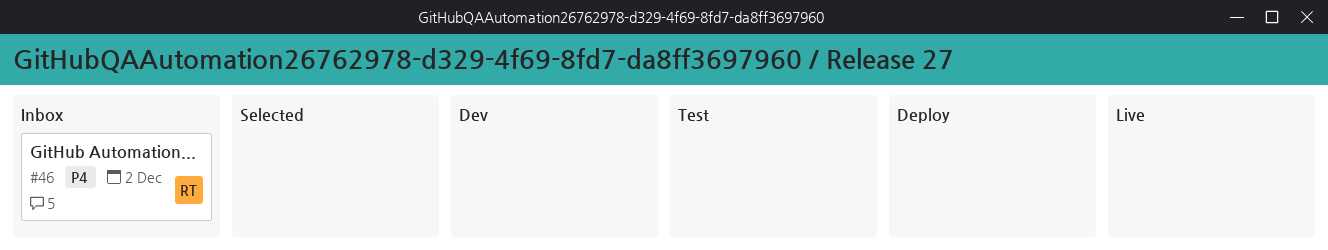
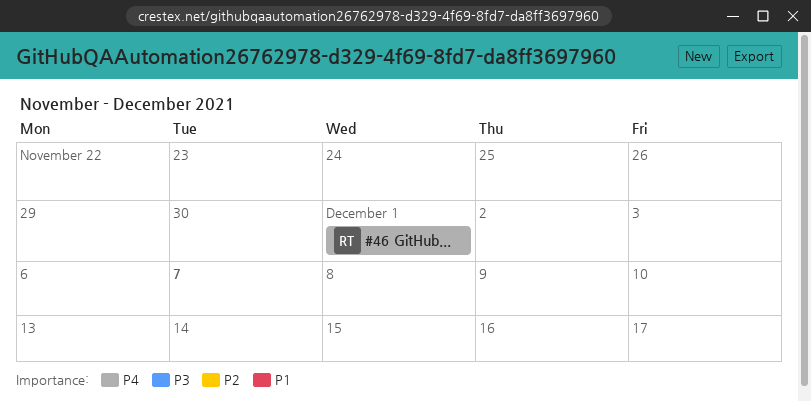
#46, due: Dec 2 -> Dec 1

